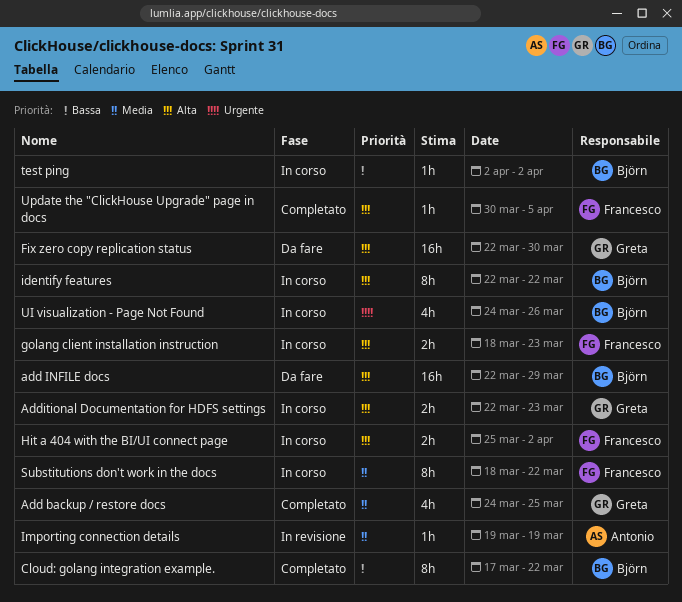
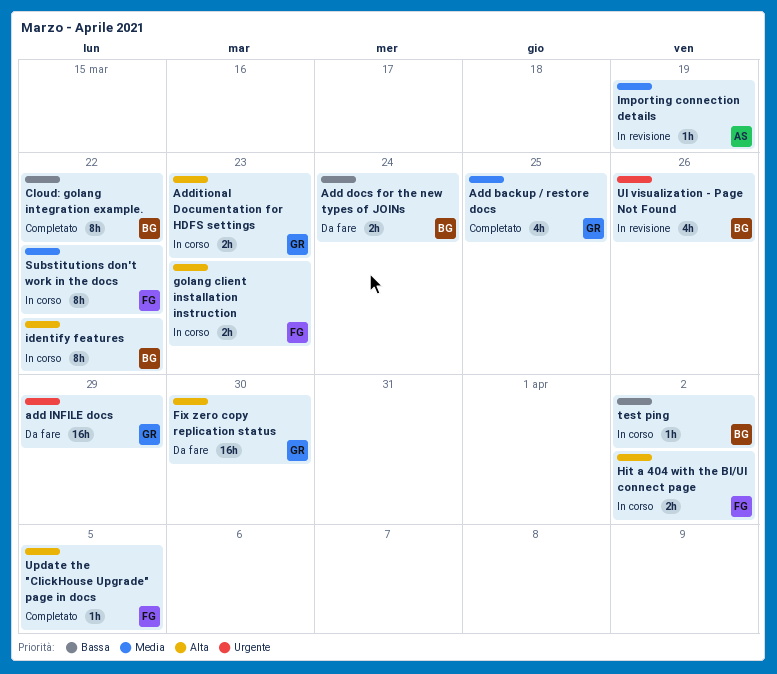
Add docs for the new types of JOINs: none -> present
add INFILE docs, owner: Björn -> Greta
add INFILE docs, priority: Alta -> Urgente
UI visualization - Page Not Found, status: In corso -> In revisione

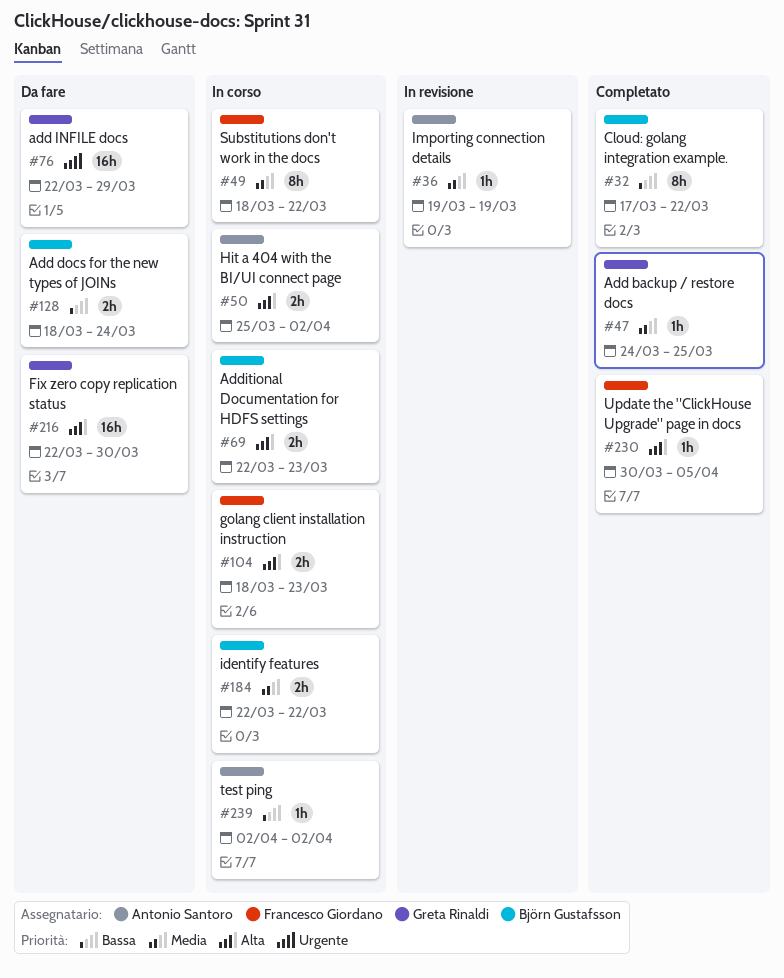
Add backup / restore docs, estimate: 4h -> 1h
Additional Documentation for HDFS settings, owner: Greta Rinaldi -> Björn Gustafsson
Hit a 404 with the BI/UI connect page, owner: Francesco Giordano -> Antonio Santoro
identify features, priority: Alta -> Media
identify features, estimate: 8h -> 2h
test ping, owner: Björn Gustafsson -> Antonio Santoro
UI visualization - Page Not Found: present -> none

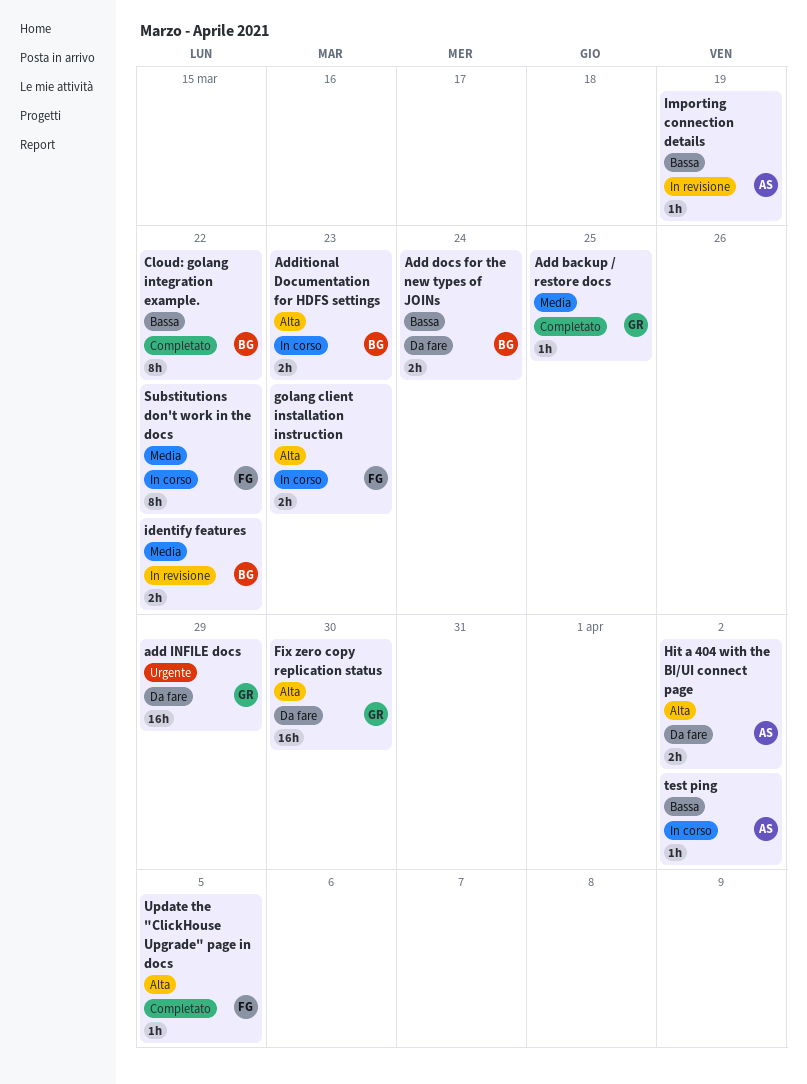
Hit a 404 with the BI/UI connect page, status: In corso -> Da fare
identify features, status: In corso -> In revisione
Importing connection details, priority: Media -> Bassa

